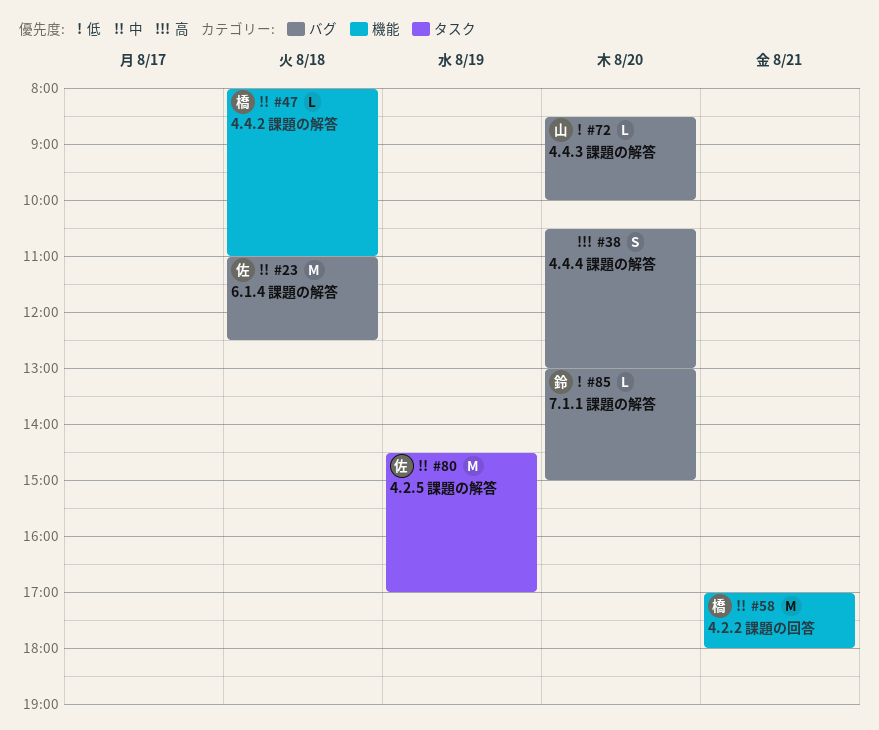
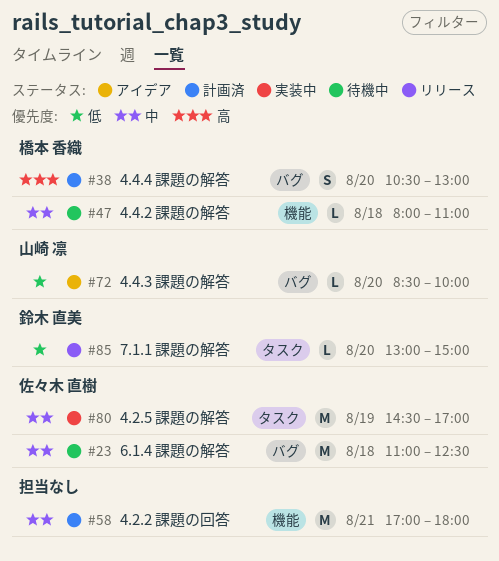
#38, owner: none -> 橋本 香織
#58, owner: 橋本 香織 -> none
#85, label: バグ -> タスク

